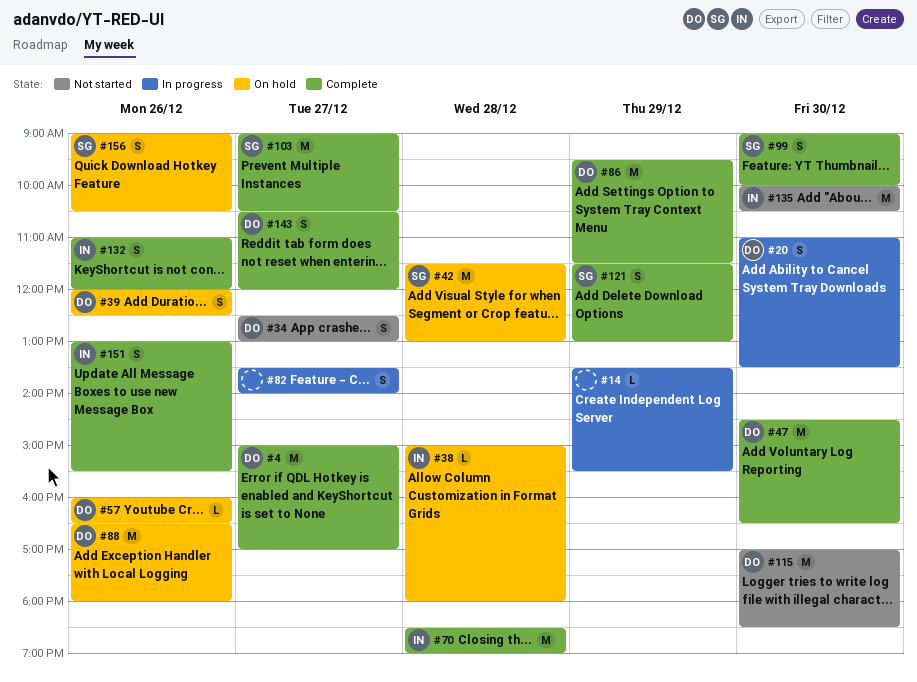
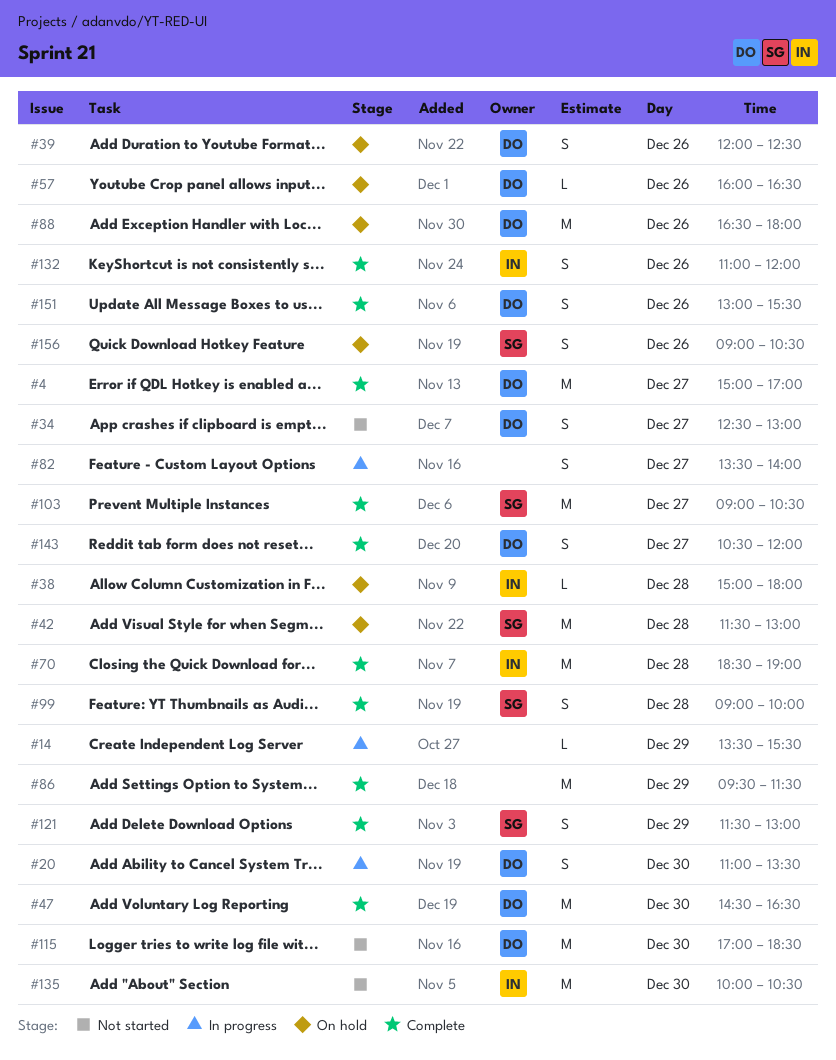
#86, owner: DO -> none
#99, day: Dec 30 -> Dec 28
#151, owner: IN -> DO

